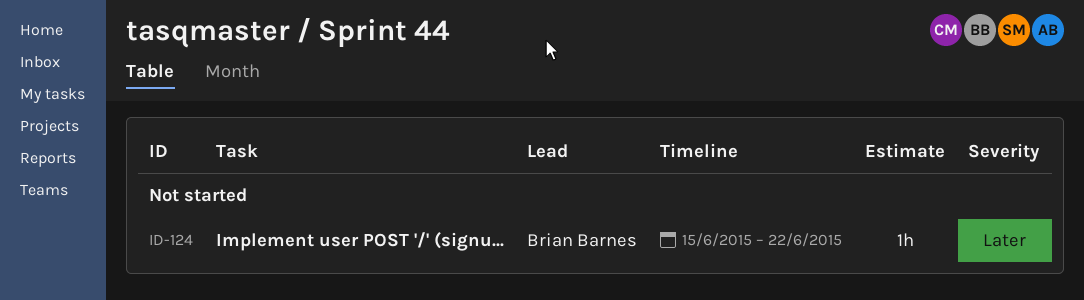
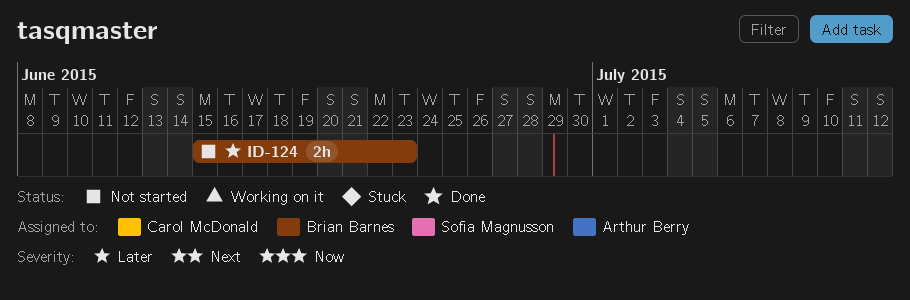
ID-124, estimate: 1h -> 2h
ID-124, due: Jun 22 -> Jun 23

